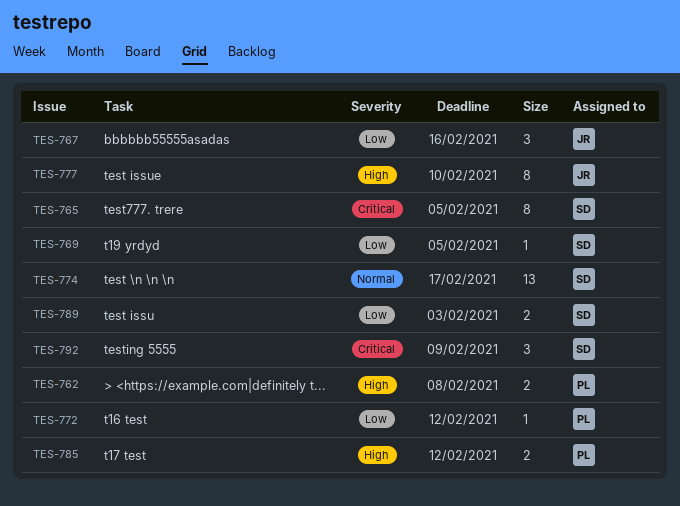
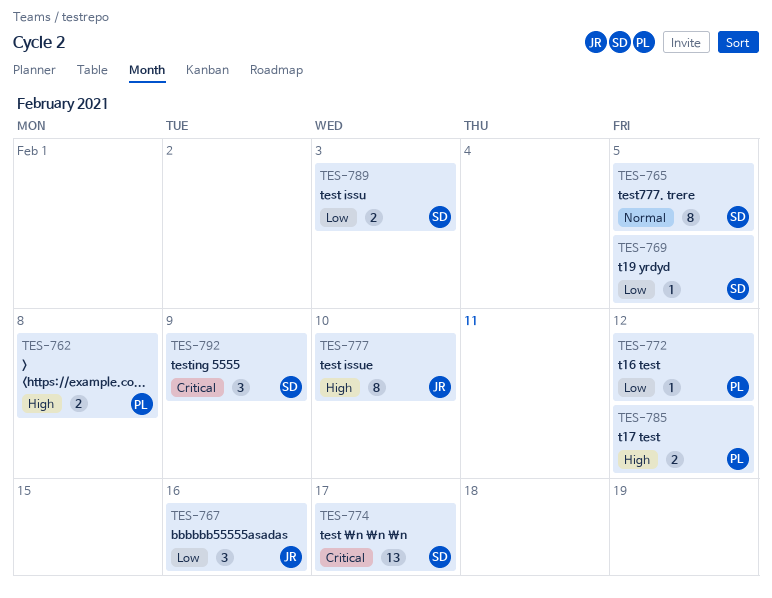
TES-765, priority: Critical -> Normal
TES-774, priority: Normal -> Critical

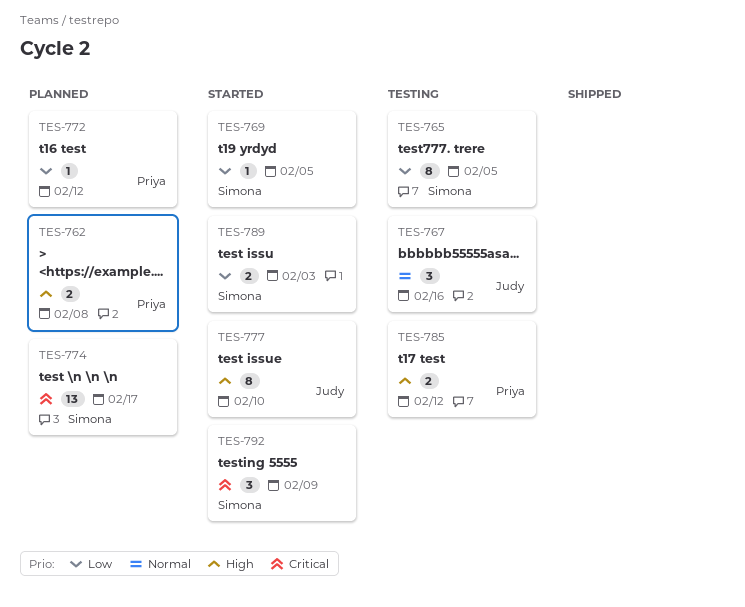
TES-765, priority: Normal -> Low
TES-767, priority: Low -> Normal

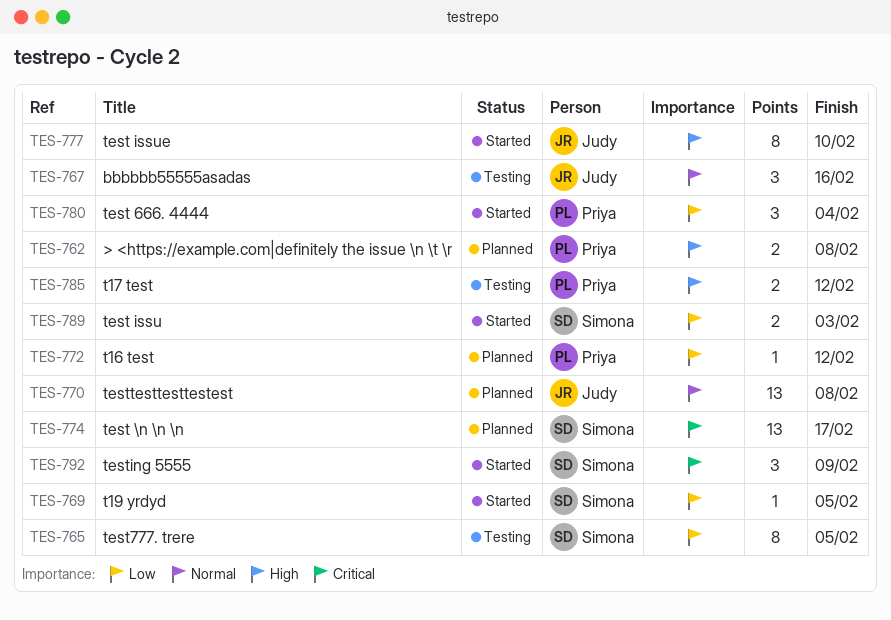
TES-770: none -> present
TES-780: none -> present

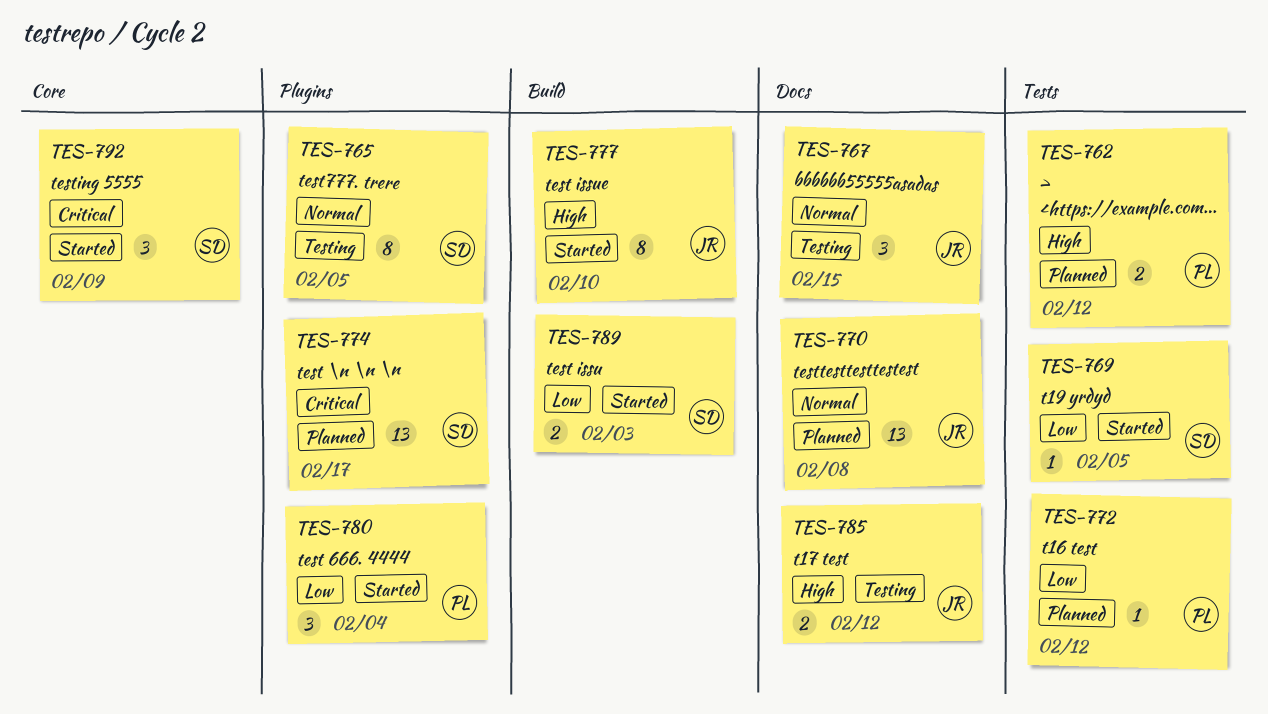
TES-762, due: Feb 8 -> Feb 12
TES-765, priority: Low -> Normal
TES-767, due: Feb 16 -> Feb 15
TES-785, owner: Priya -> Judy

